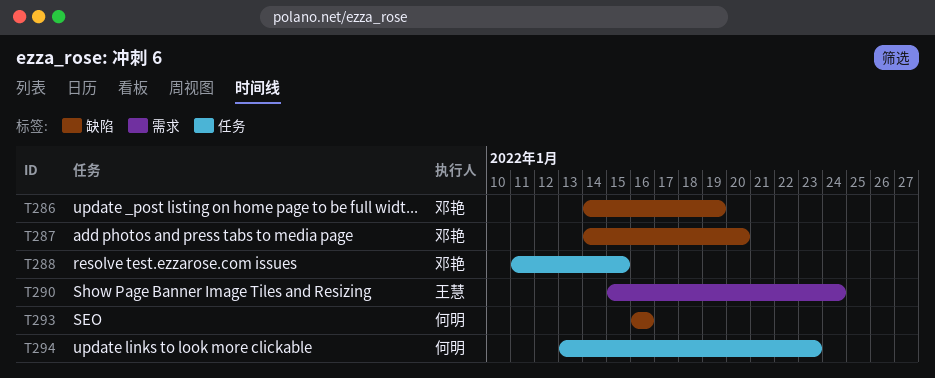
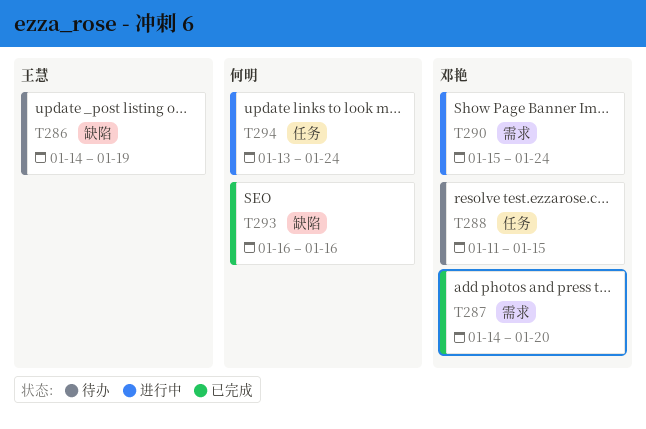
T286, owner: 邓艳 -> 王慧
T287, label: 缺陷 -> 需求
T290, owner: 王慧 -> 邓艳
T294, due: Jan 23 -> Jan 24

